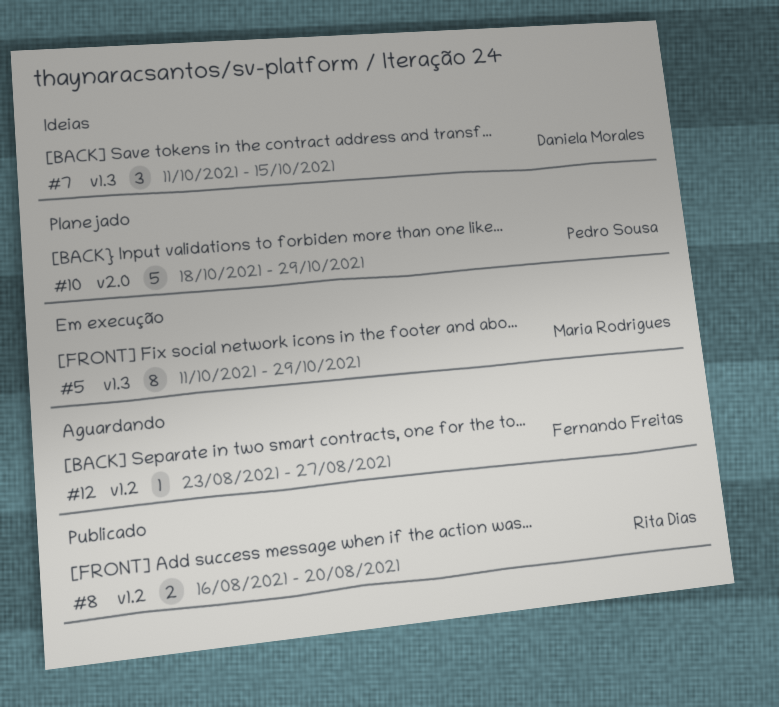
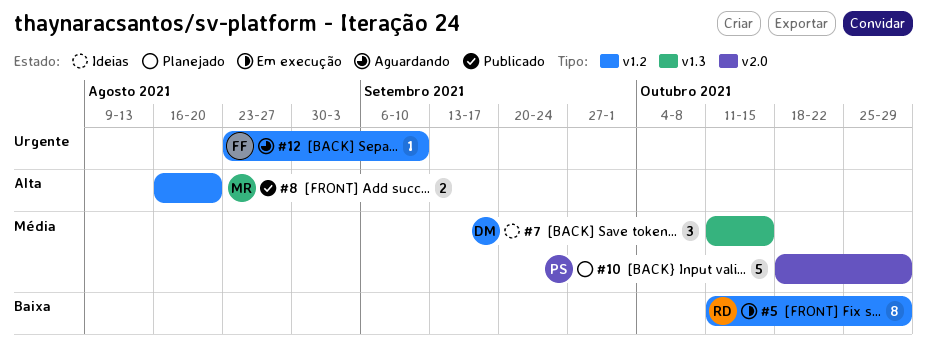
#5, owner: Maria Rodrigues -> Rita Dias
#5, label: v1.3 -> v1.2
#8, owner: Rita Dias -> Maria Rodrigues
#12, due: Aug 27 -> Sep 10

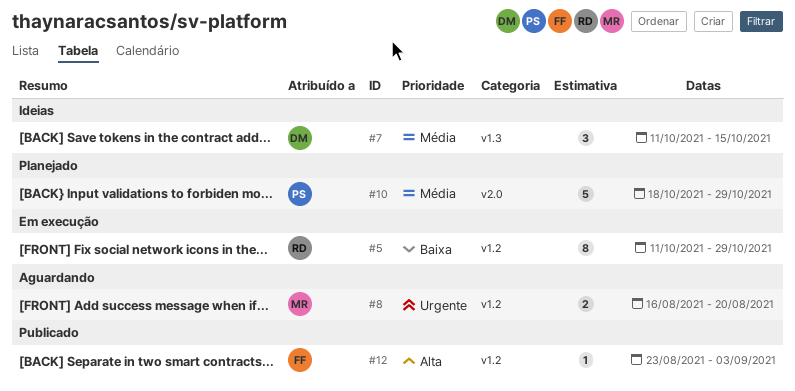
#8, status: Publicado -> Aguardando
#8, priority: Alta -> Urgente
#12, status: Aguardando -> Publicado
#12, priority: Urgente -> Alta
#12, due: Sep 10 -> Sep 3

